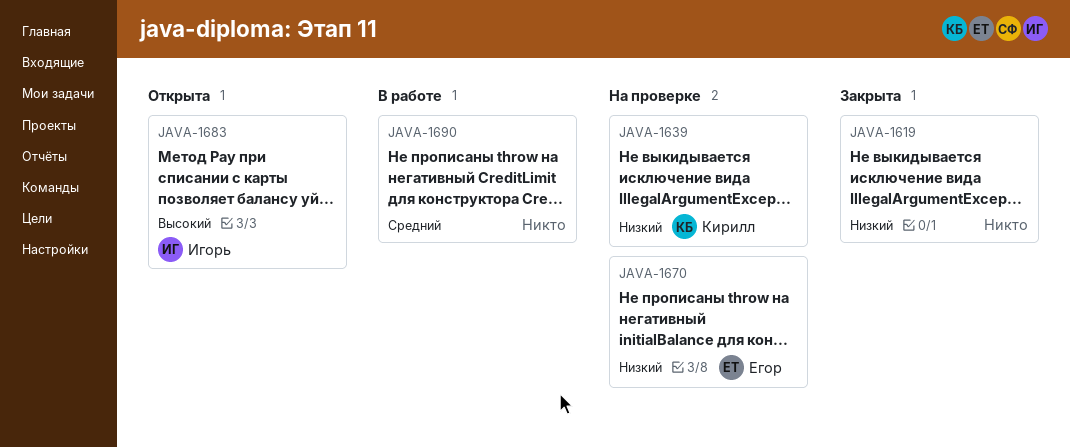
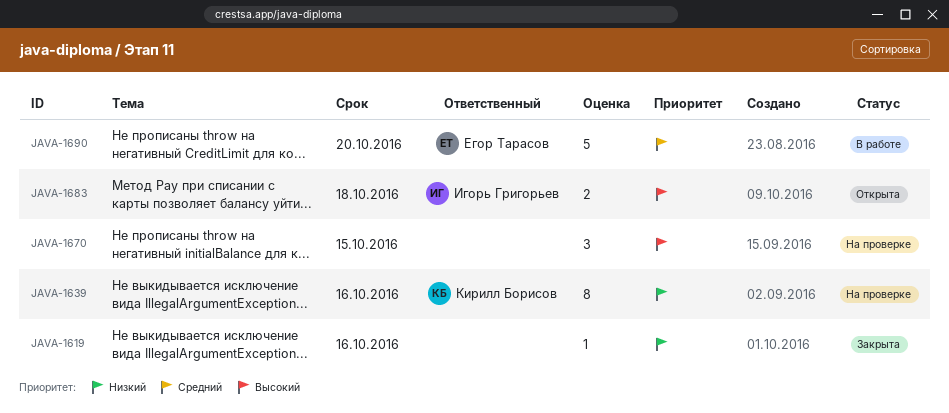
JAVA-1670, owner: Егор Тарасов -> none
JAVA-1670, priority: Низкий -> Высокий
JAVA-1690, owner: none -> Егор Тарасов

